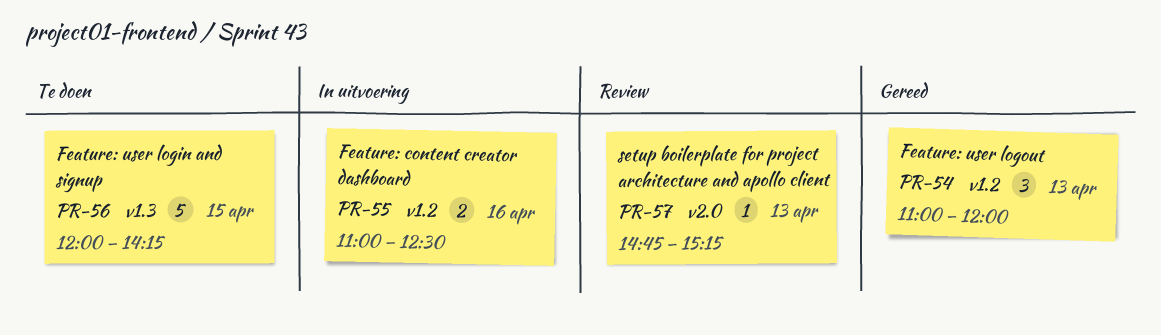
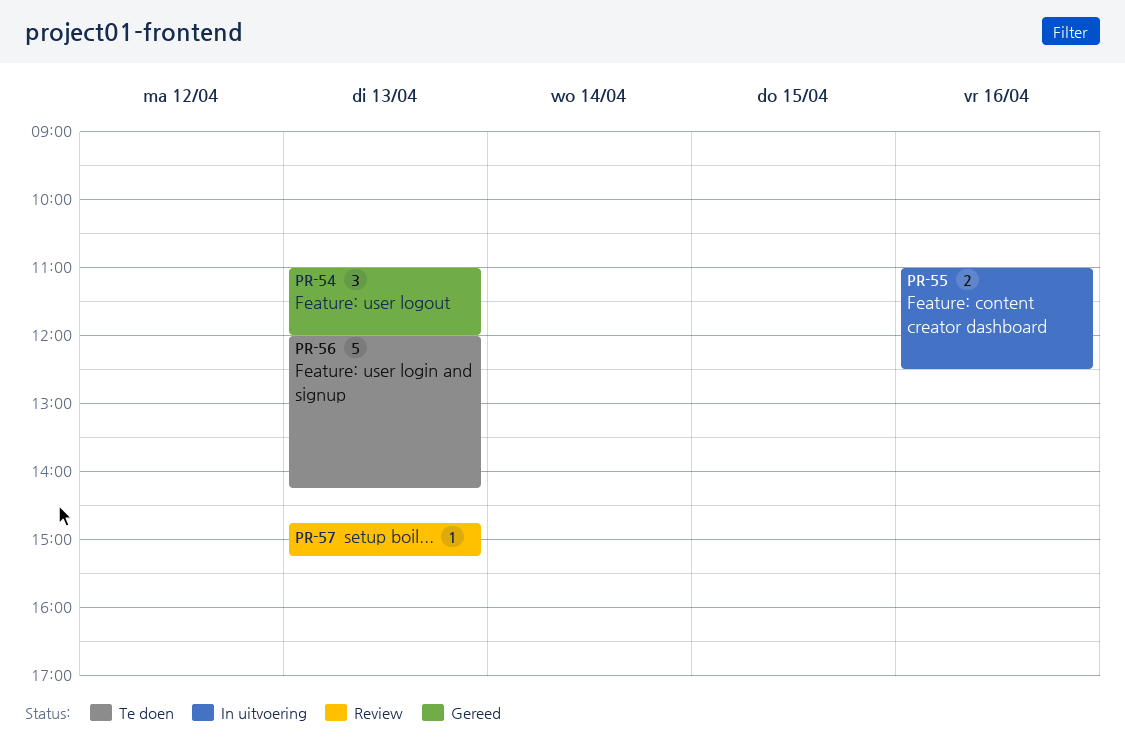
PR-56, day: Apr 15 -> Apr 13

